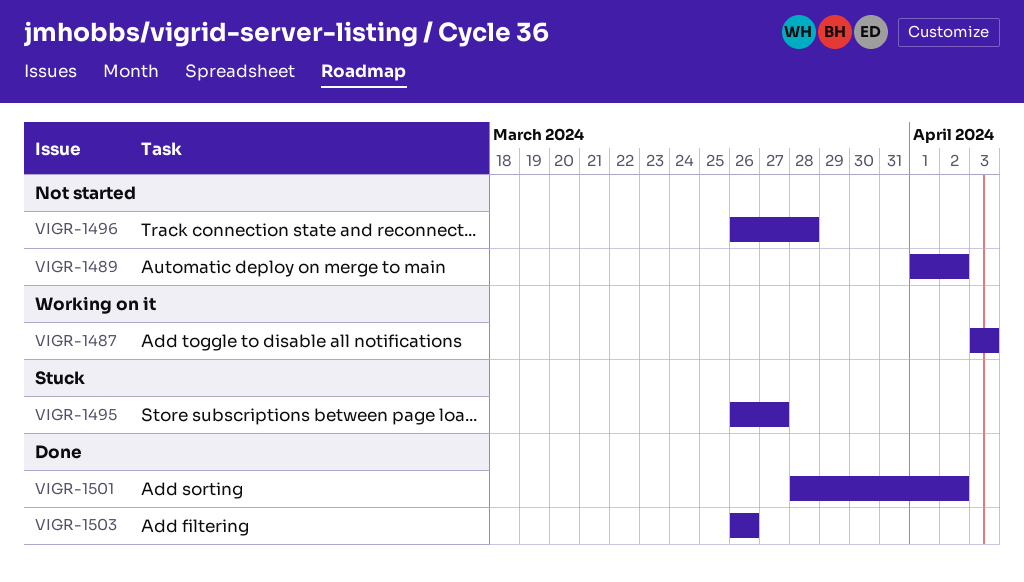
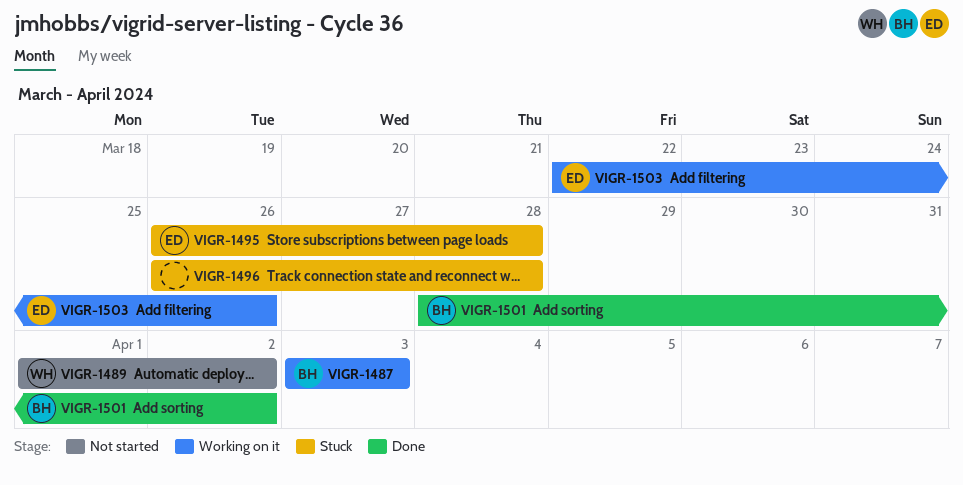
VIGR-1495, due: Mar 27 -> Mar 28
VIGR-1496, status: Not started -> Stuck
VIGR-1503, status: Done -> Working on it
VIGR-1503, start: Mar 26 -> Mar 22

